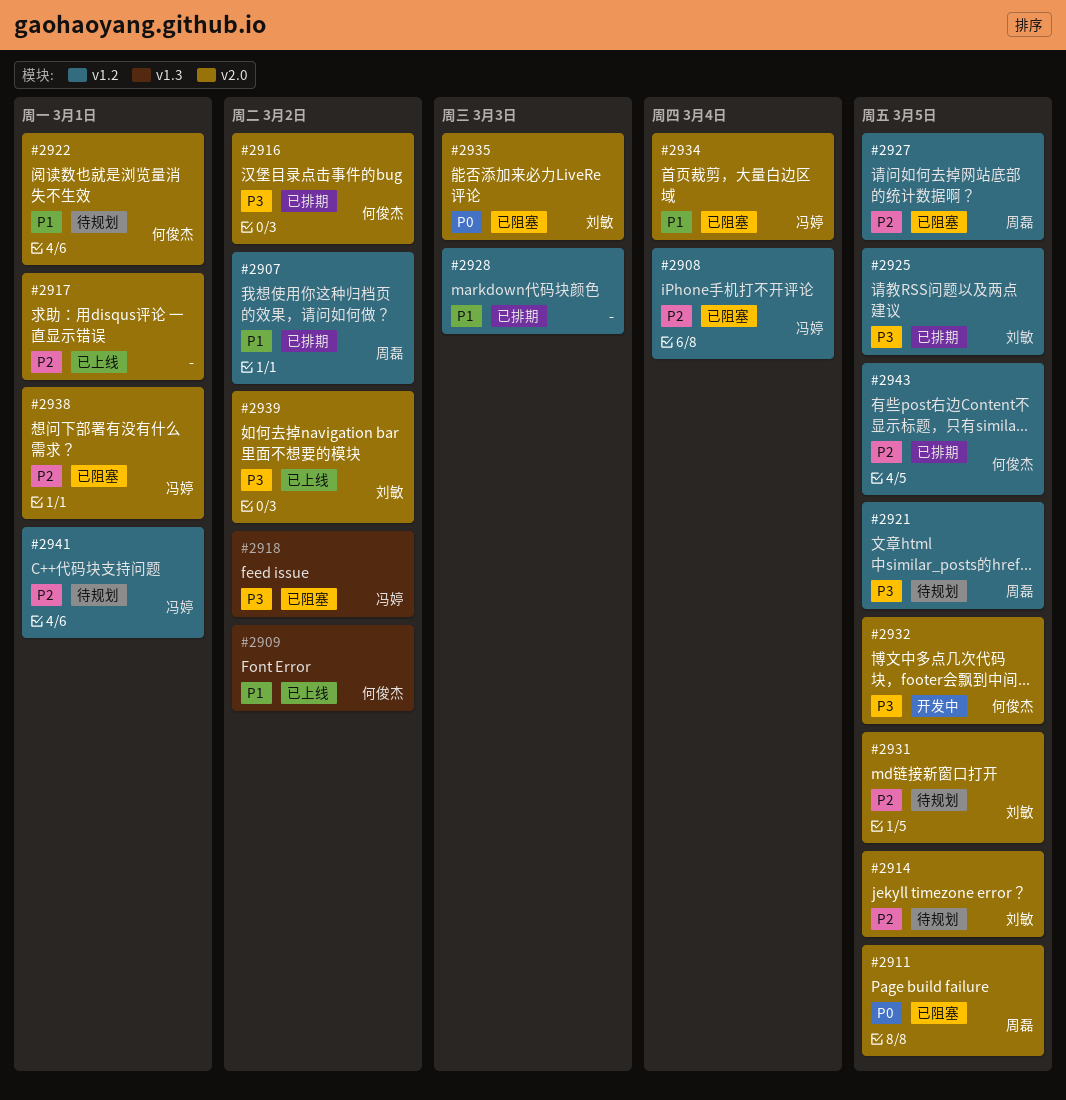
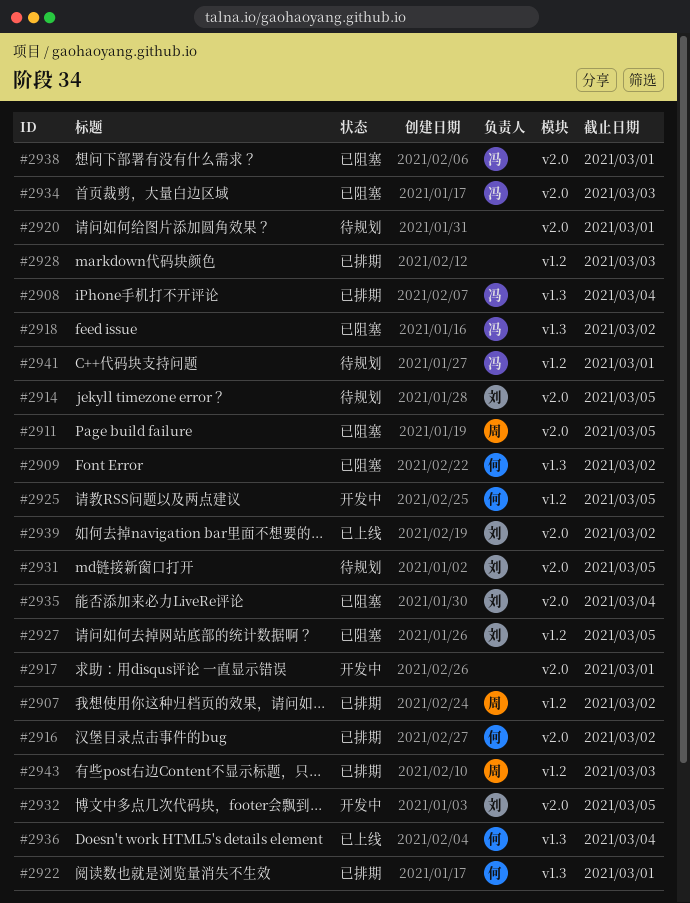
#2908, status: 已阻塞 -> 已排期
#2908, label: v1.2 -> v1.3
#2909, status: 已上线 -> 已阻塞
#2917, status: 已上线 -> 开发中
#2920: none -> present
#2921: present -> none
#2922, status: 待规划 -> 已排期
#2922, label: v2.0 -> v1.3
#2925, status: 已排期 -> 开发中
#2925, owner: 刘敏 -> 何俊杰
#2927, owner: 周磊 -> 刘敏
#2932, owner: 何俊杰 -> 刘敏
#2934, due: Mar 4 -> Mar 3
#2935, due: Mar 3 -> Mar 4
#2936: none -> present
#2943, owner: 何俊杰 -> 周磊
#2943, due: Mar 5 -> Mar 3

